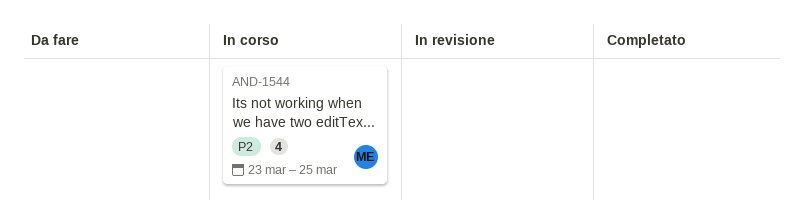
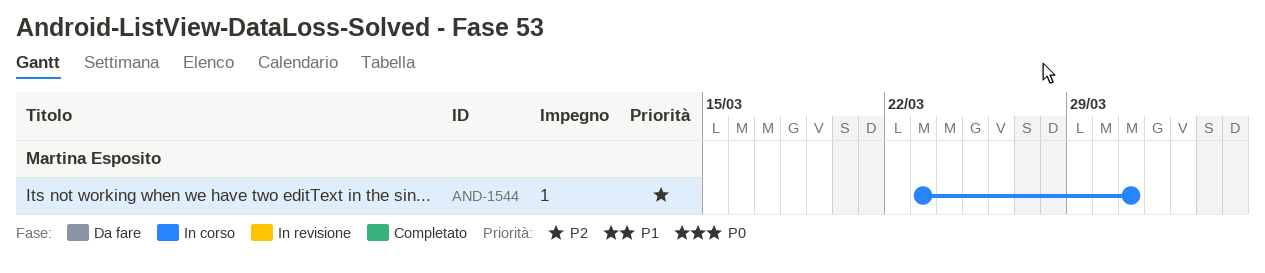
AND-1544, estimate: 4 -> 1
AND-1544, due: Mar 25 -> Mar 31

